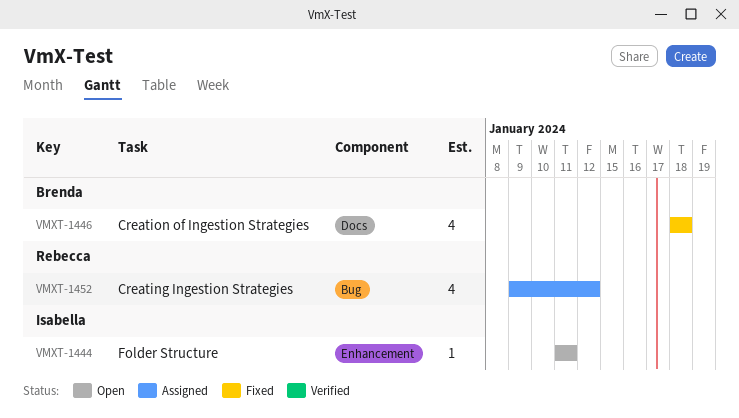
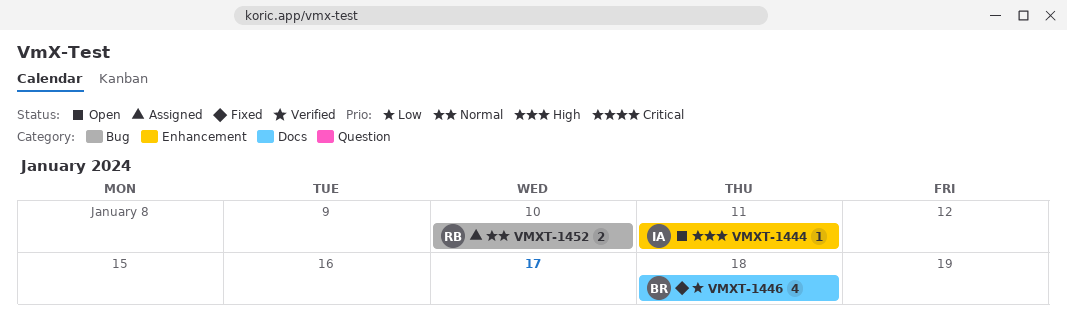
VMXT-1452, estimate: 4 -> 2
VMXT-1452, start: Jan 9 -> Jan 10
VMXT-1452, due: Jan 12 -> Jan 10

